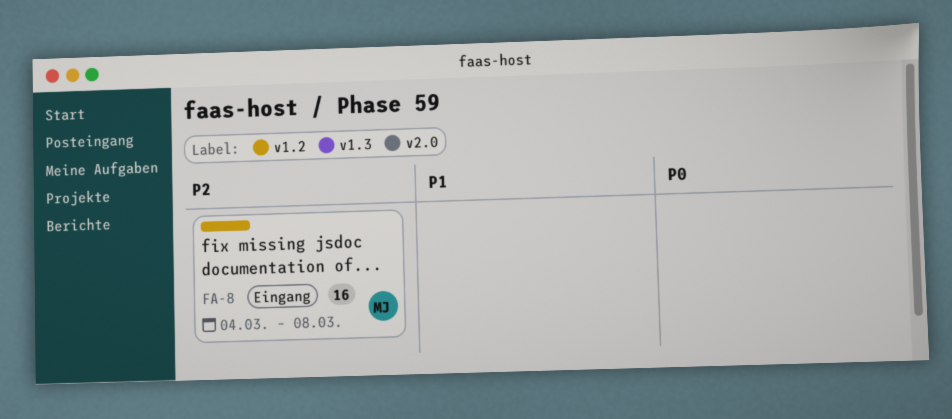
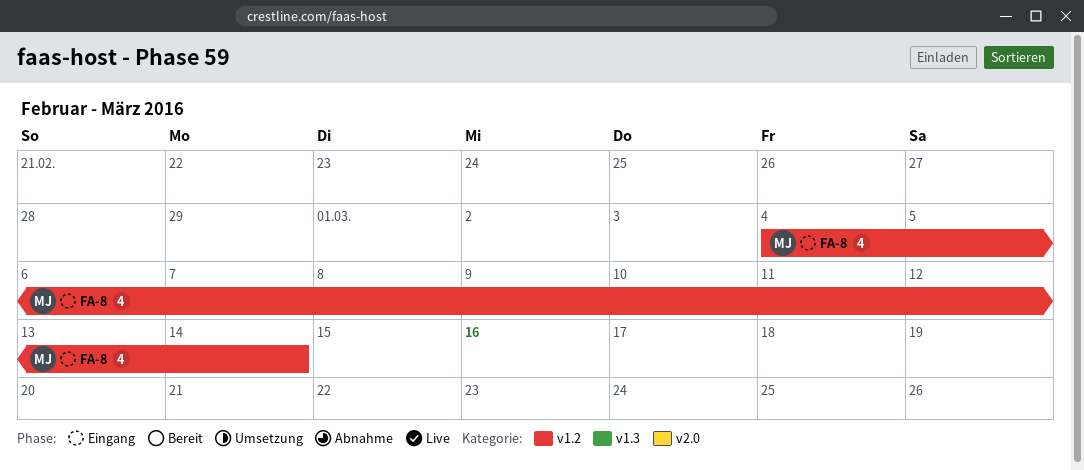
FA-8, estimate: 16 -> 4
FA-8, due: Mar 8 -> Mar 14

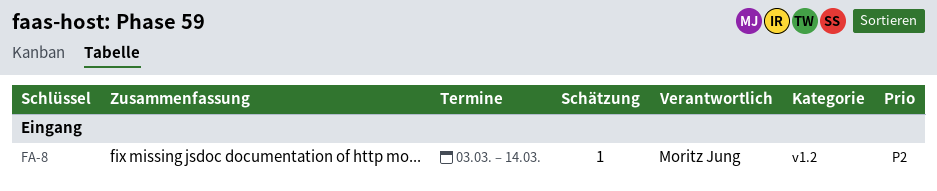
FA-8, estimate: 4 -> 1
FA-8, start: Mar 4 -> Mar 3

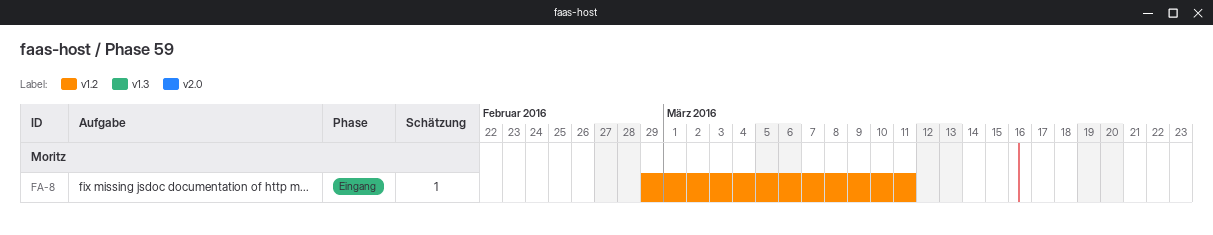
FA-8, start: Mar 3 -> Feb 29
FA-8, due: Mar 14 -> Mar 11

